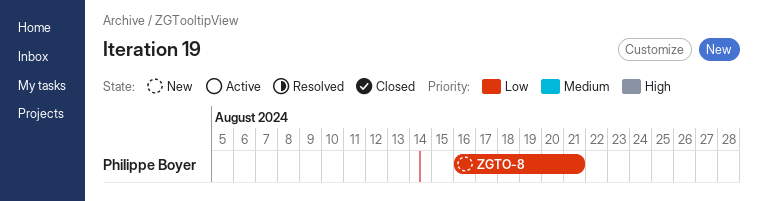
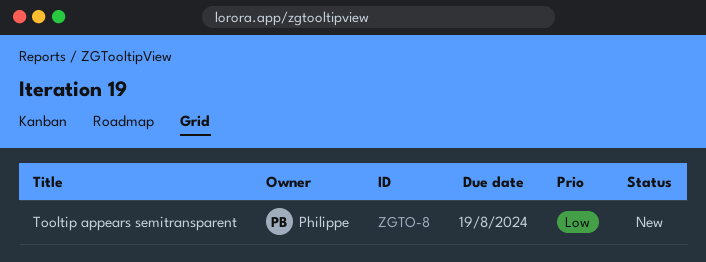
ZGTO-8, due: Aug 21 -> Aug 19

